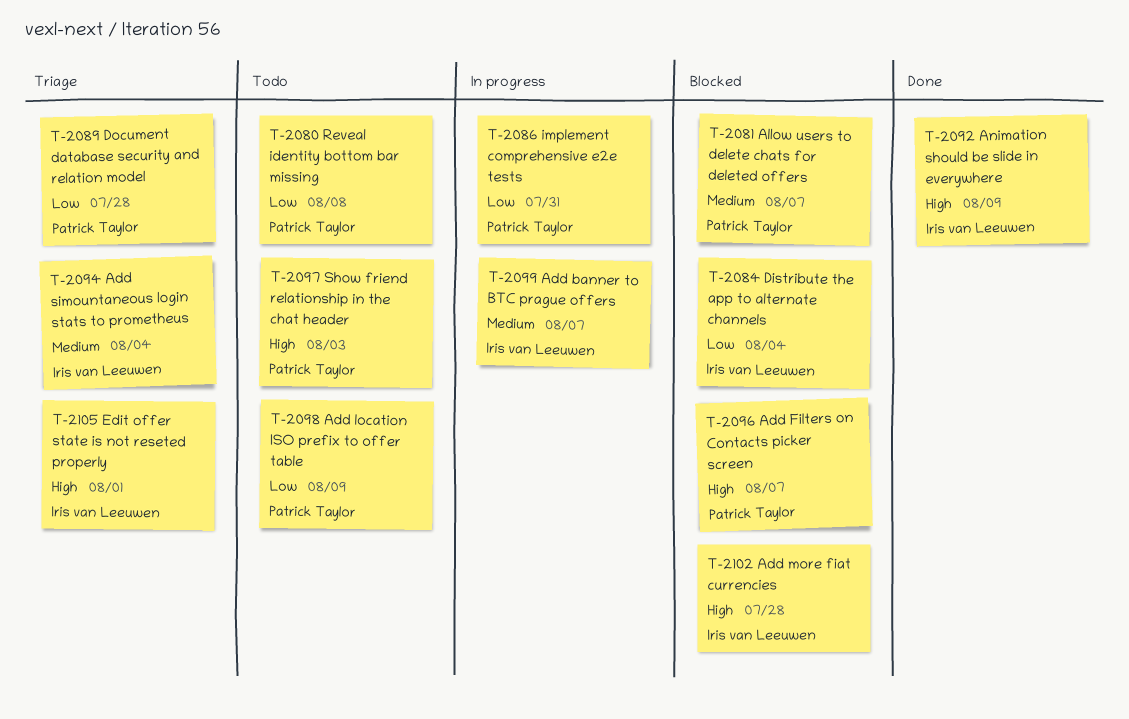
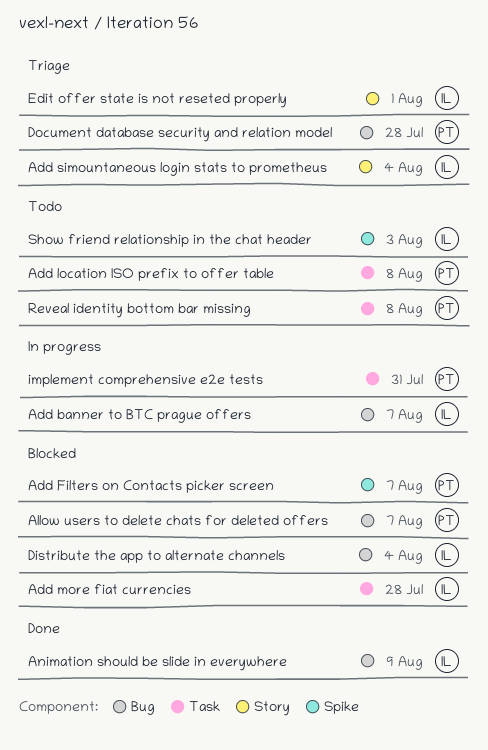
Add location ISO prefix to offer table, due: Aug 9 -> Aug 8
Show friend relationship in the chat header, owner: Patrick Taylor -> Iris van Leeuwen

